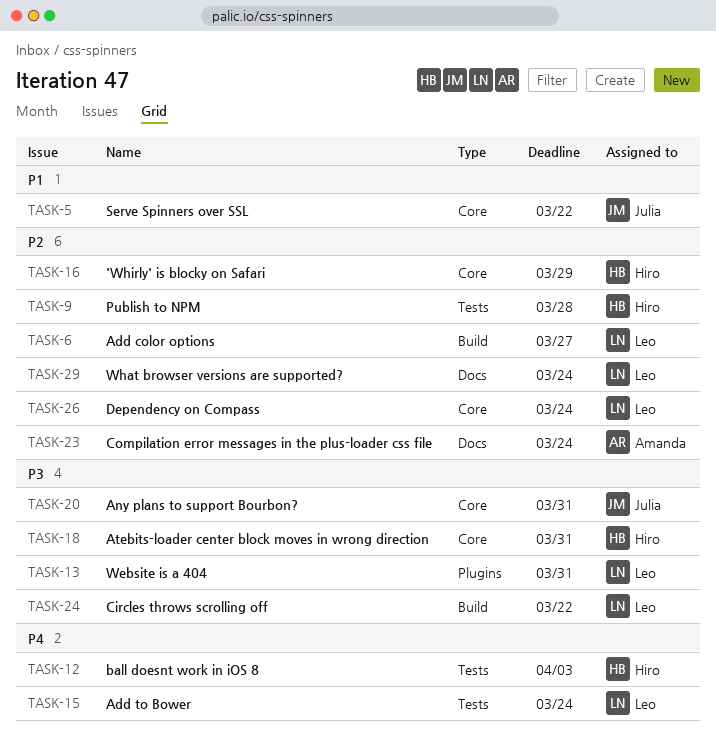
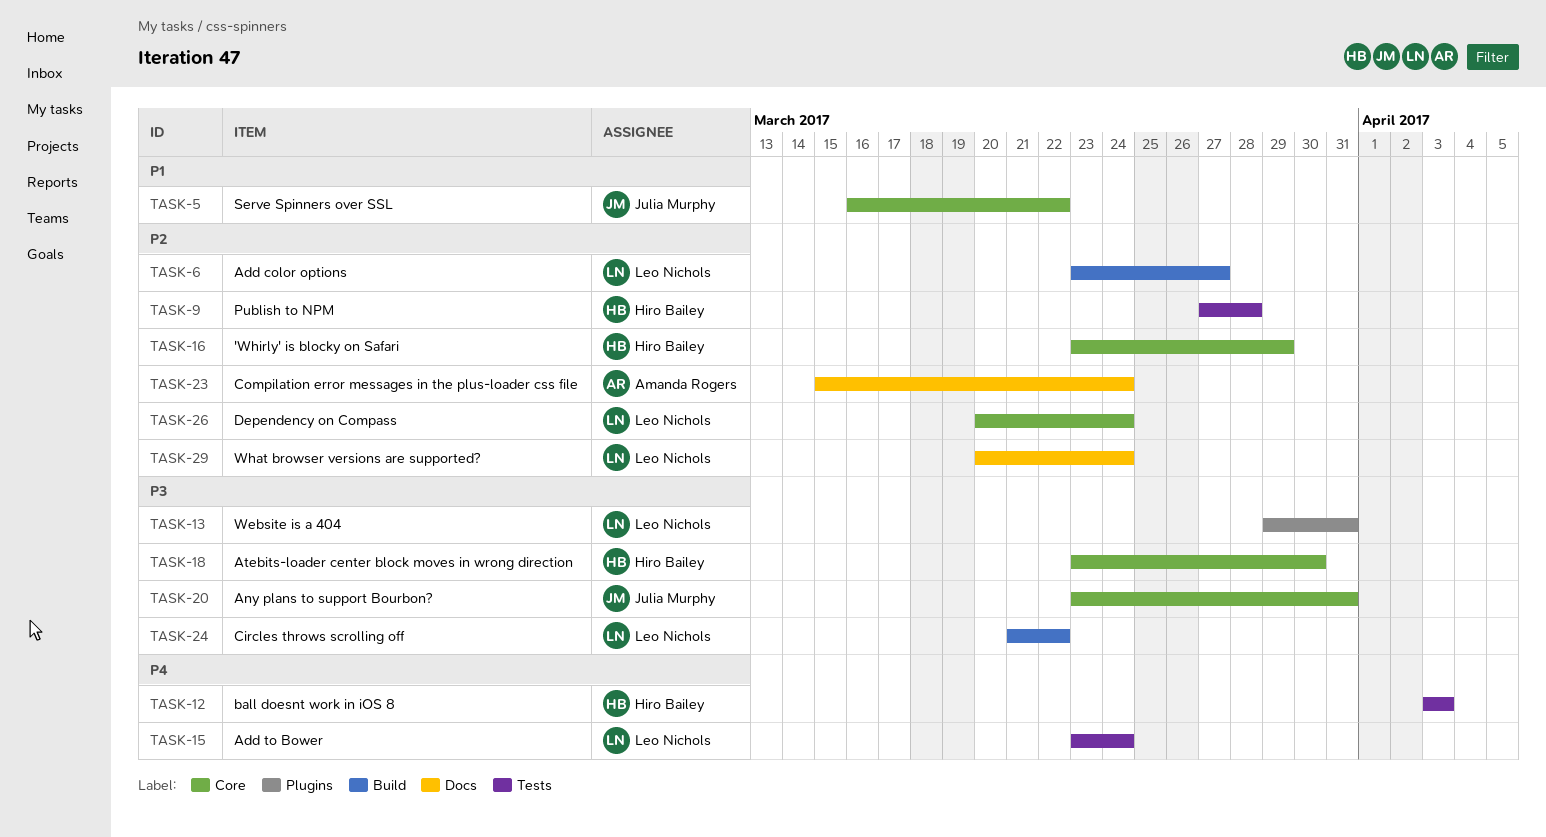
TASK-18, due: Mar 31 -> Mar 30

